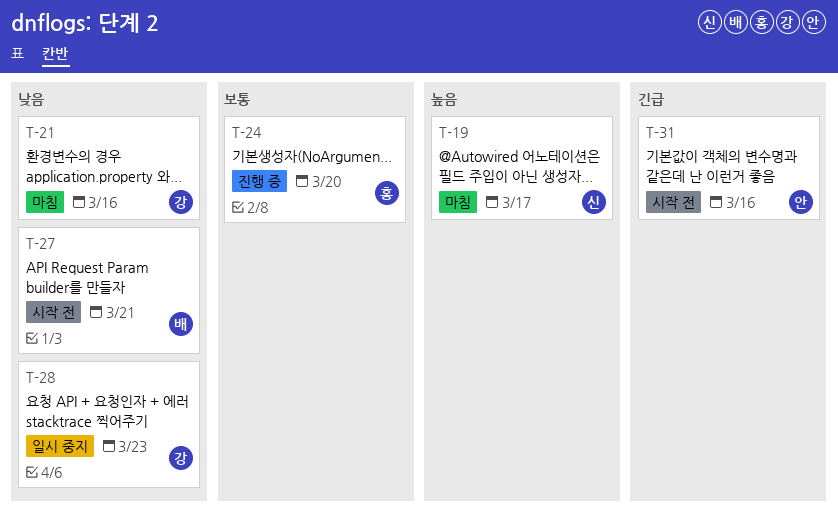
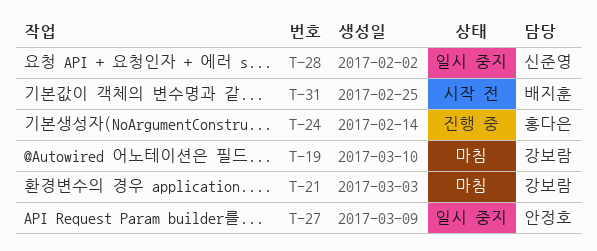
T-19, owner: 신준영 -> 강보람
T-27, status: 시작 전 -> 일시 중지
T-27, owner: 배지훈 -> 안정호
T-28, owner: 강보람 -> 신준영
T-31, owner: 안정호 -> 배지훈

